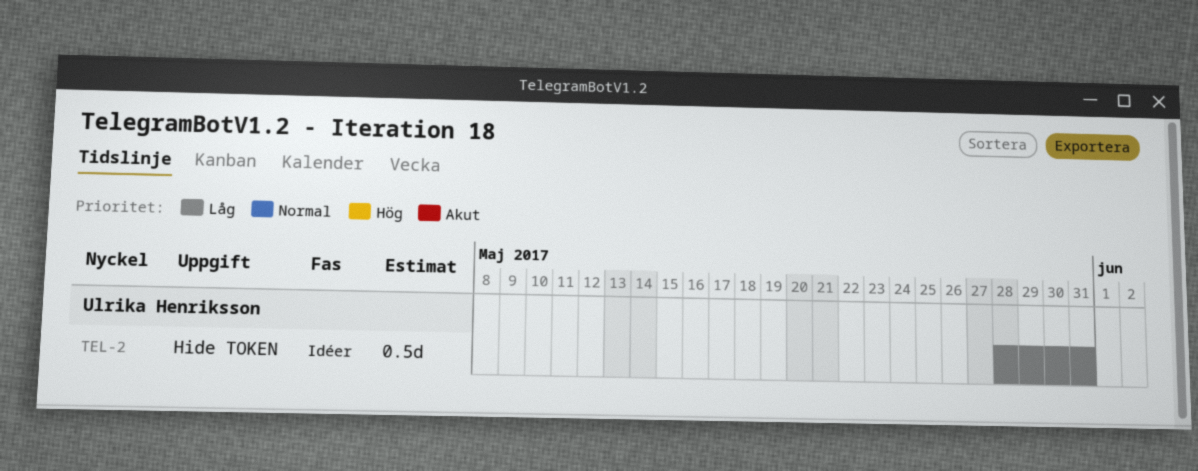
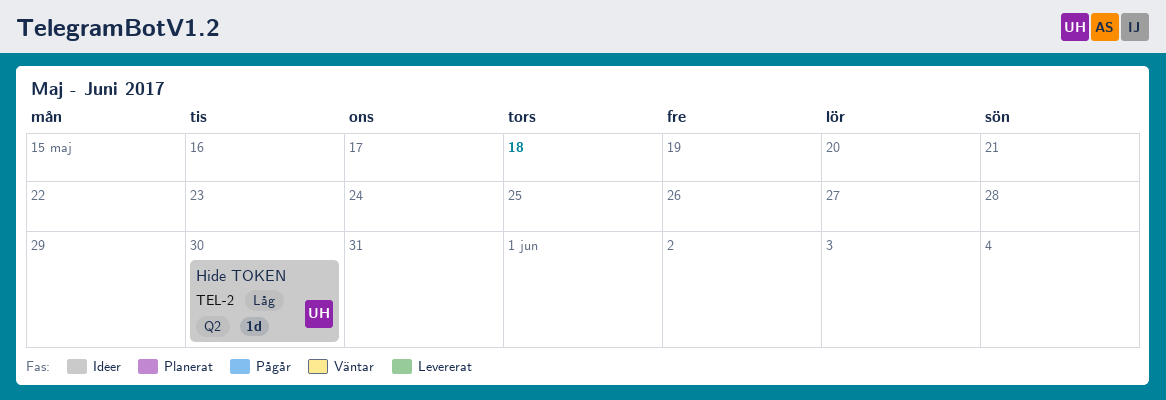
TEL-2, estimate: 0.5d -> 1d
TEL-2, due: May 31 -> May 30

